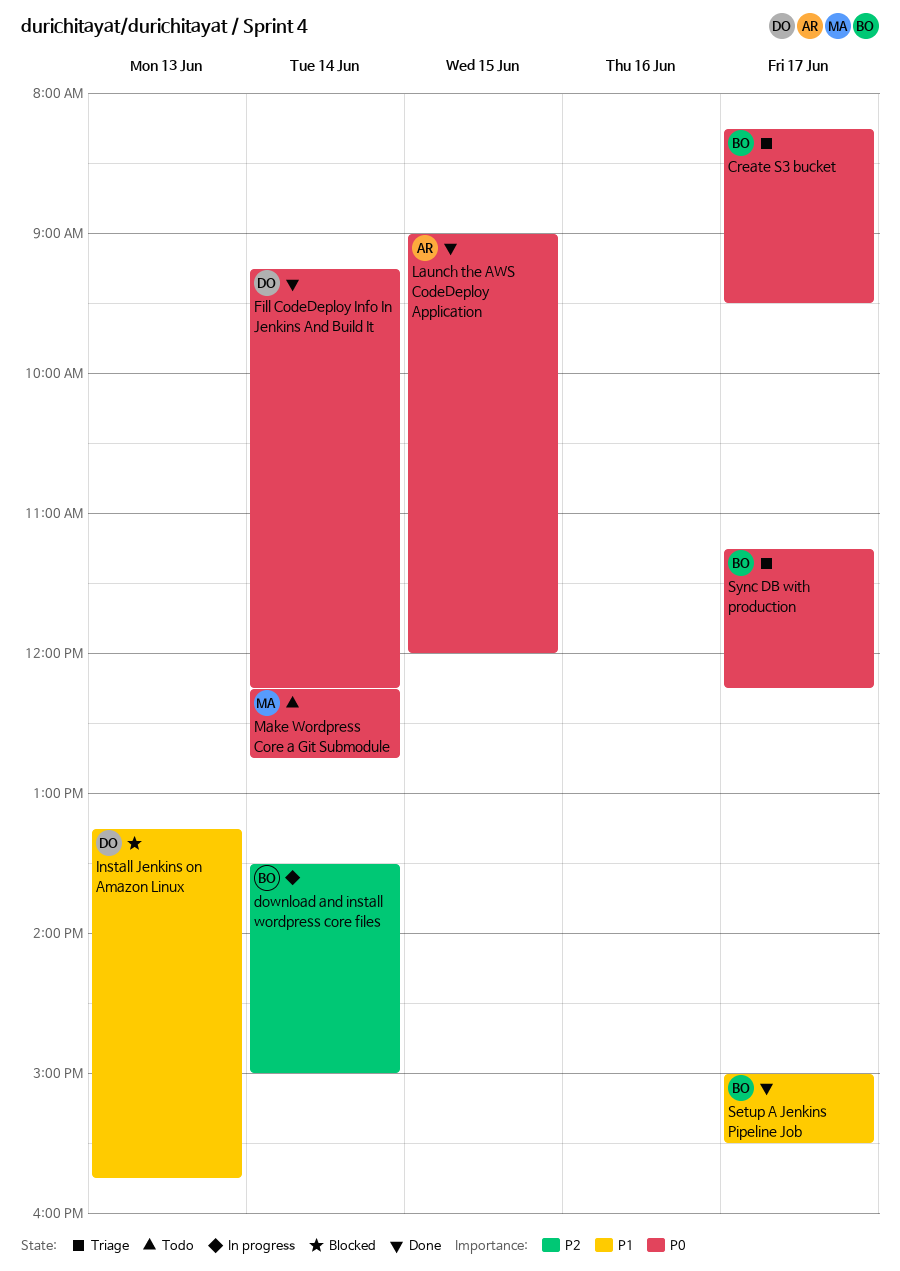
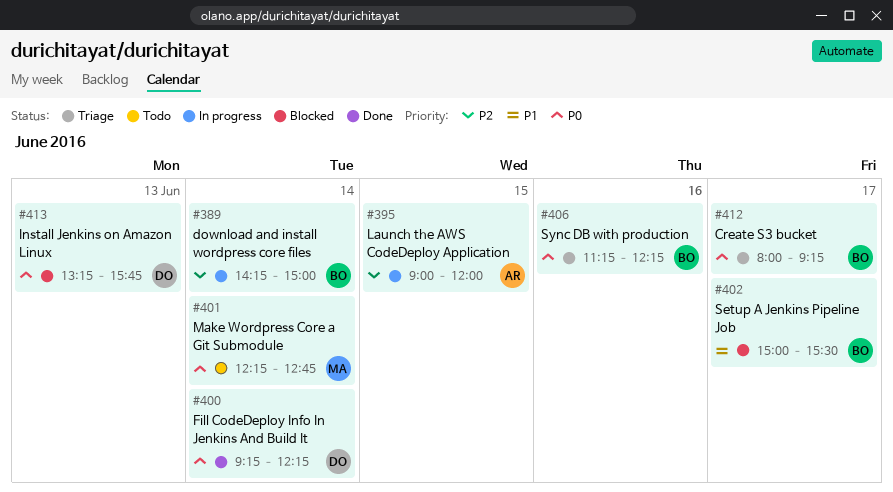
Create S3 bucket, begins: 08:15 -> 08:00
Create S3 bucket, ends: 09:30 -> 09:15
download and install wordpress core files, begins: 13:30 -> 14:15
Install Jenkins on Amazon Linux, priority: P1 -> P0
Launch the AWS CodeDeploy Application, status: Done -> In progress
Launch the AWS CodeDeploy Application, priority: P0 -> P2
Setup A Jenkins Pipeline Job, status: Done -> Blocked
Sync DB with production, day: Jun 17 -> Jun 16

